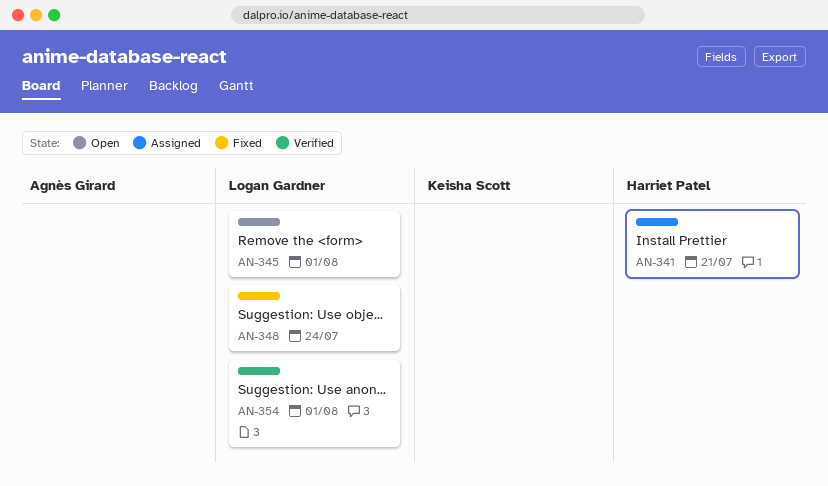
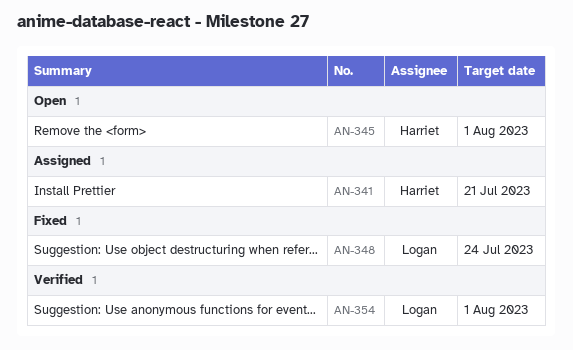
AN-345, owner: Logan Gardner -> Harriet Patel

